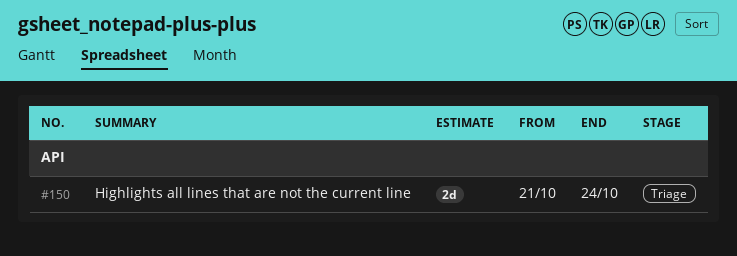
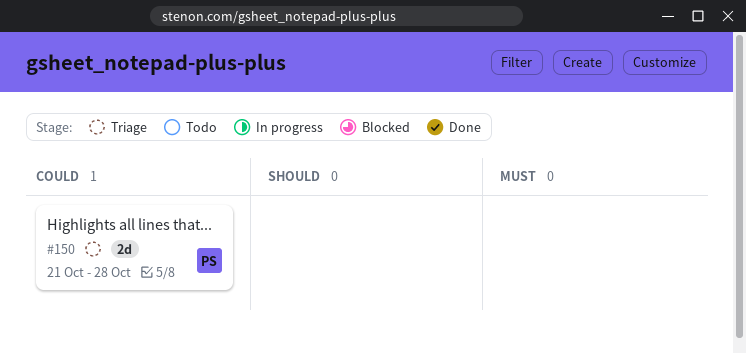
#150, due: Oct 24 -> Oct 28

